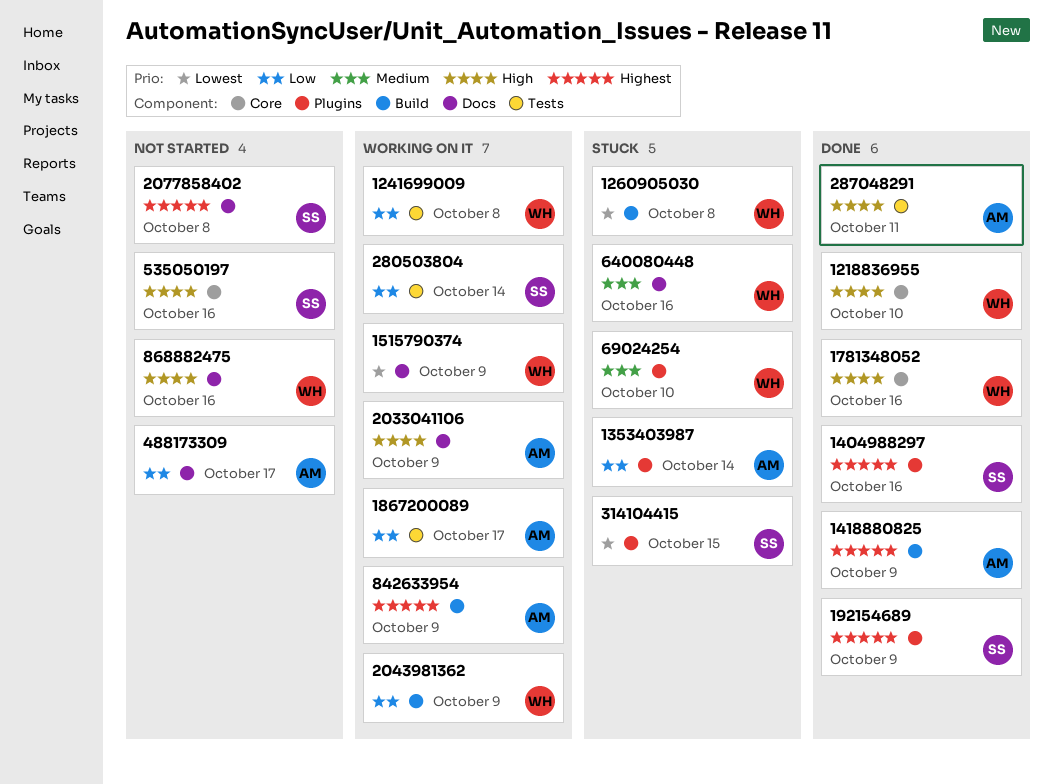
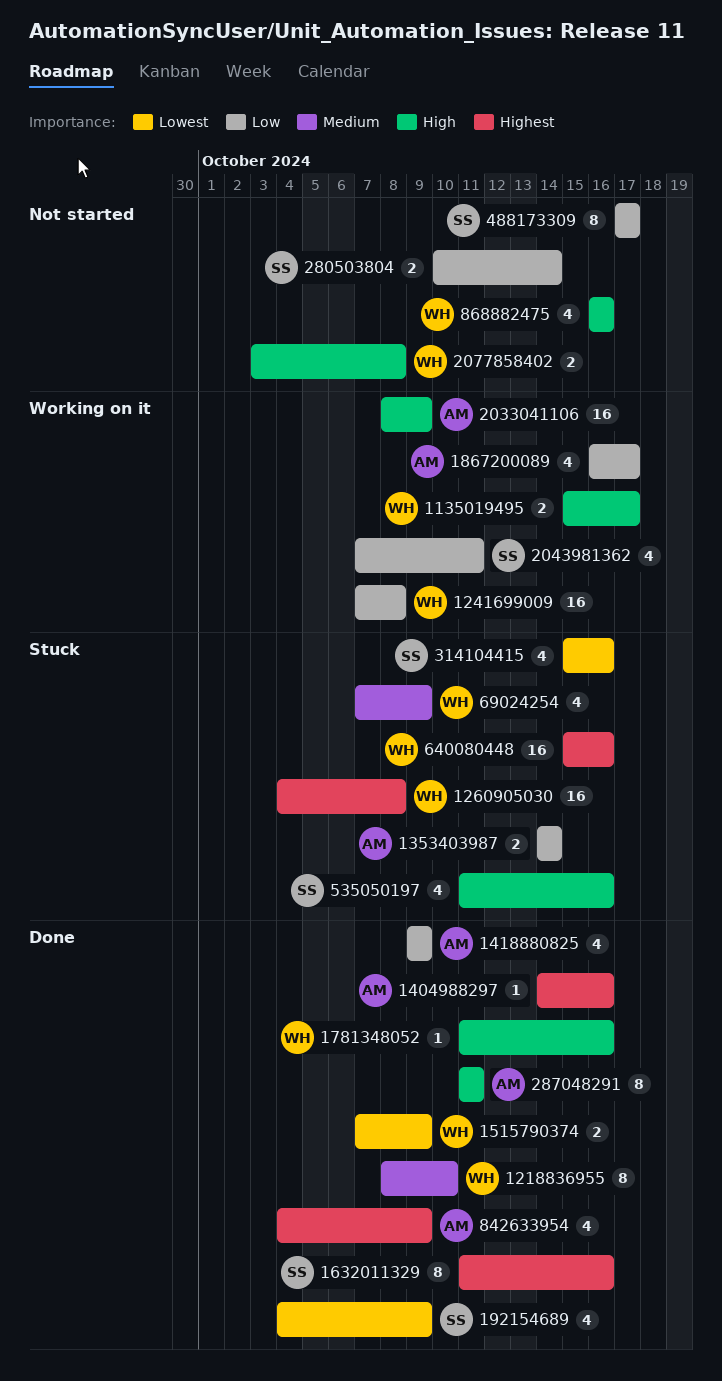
1135019495: none -> present
1218836955, priority: High -> Medium
1260905030, priority: Lowest -> Highest
1404988297, owner: SS -> AM
1418880825, priority: Highest -> Low
1515790374, status: Working on it -> Done
1632011329: none -> present
192154689, priority: Highest -> Lowest
2043981362, owner: WH -> SS
2043981362, due: Oct 9 -> Oct 11
2077858402, owner: SS -> WH
2077858402, priority: Highest -> High
280503804, status: Working on it -> Not started
314104415, due: Oct 15 -> Oct 16
488173309, owner: AM -> SS
535050197, status: Not started -> Stuck
640080448, priority: Medium -> Highest
69024254, due: Oct 10 -> Oct 9
842633954, status: Working on it -> Done

